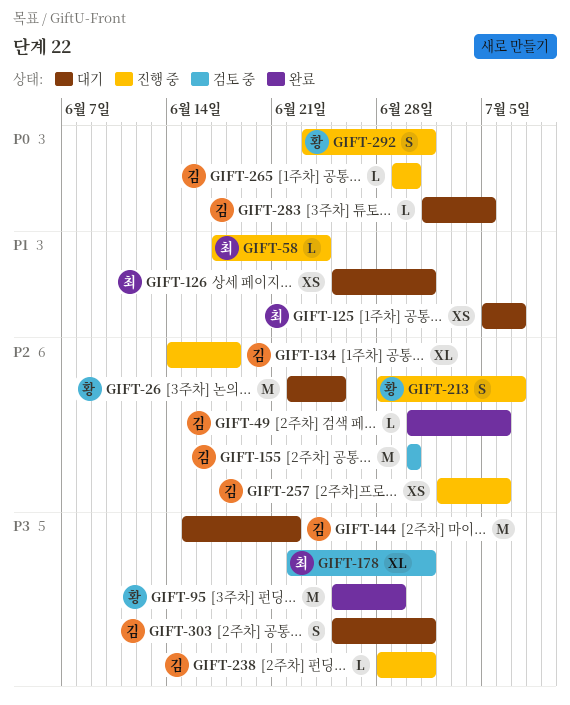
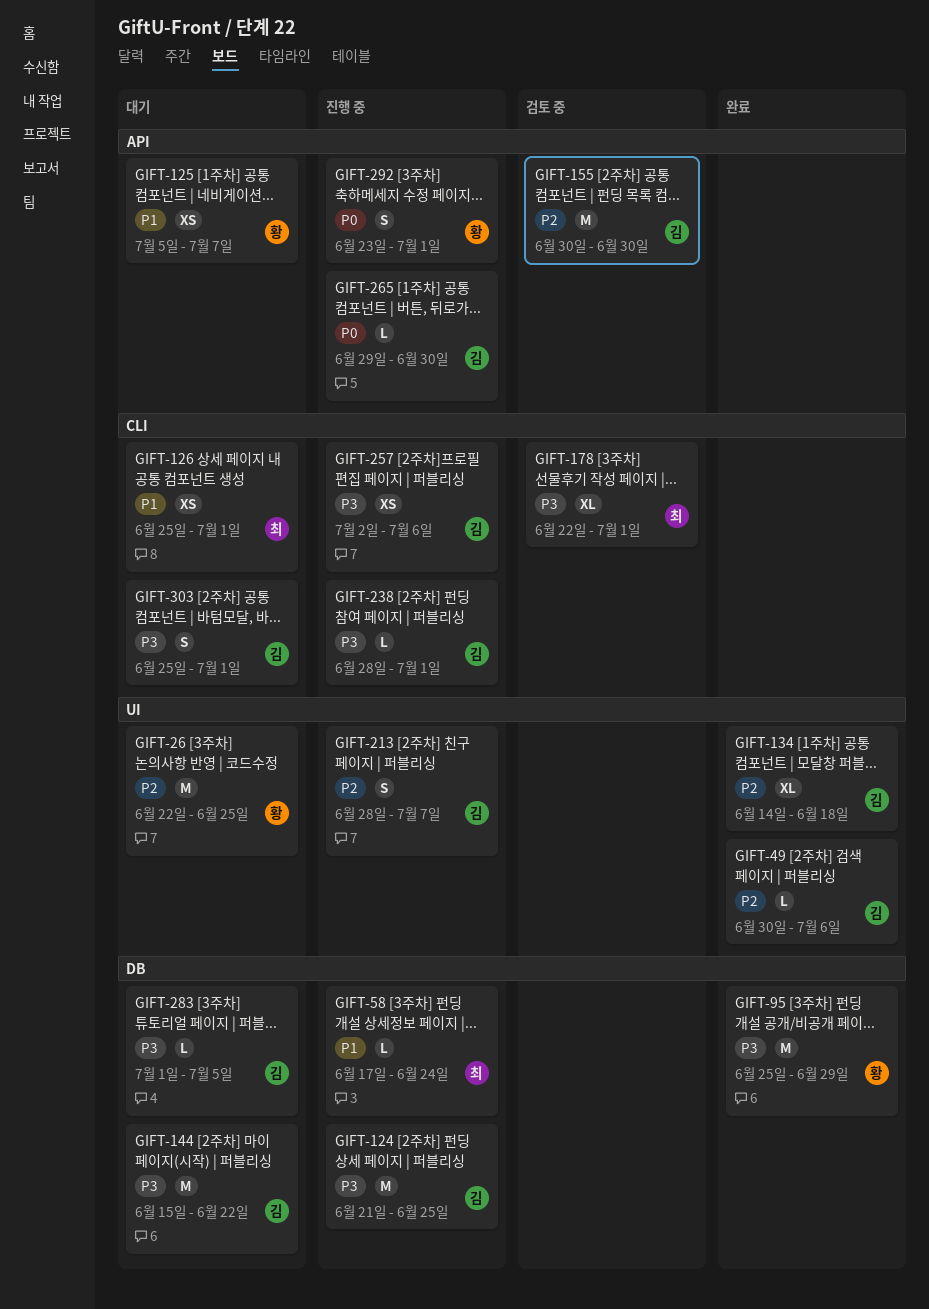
GIFT-124: none -> present
GIFT-125, owner: 최 -> 황
GIFT-134, status: 진행 중 -> 완료
GIFT-213, owner: 황 -> 김
GIFT-257, priority: P2 -> P3
GIFT-283, priority: P0 -> P3

